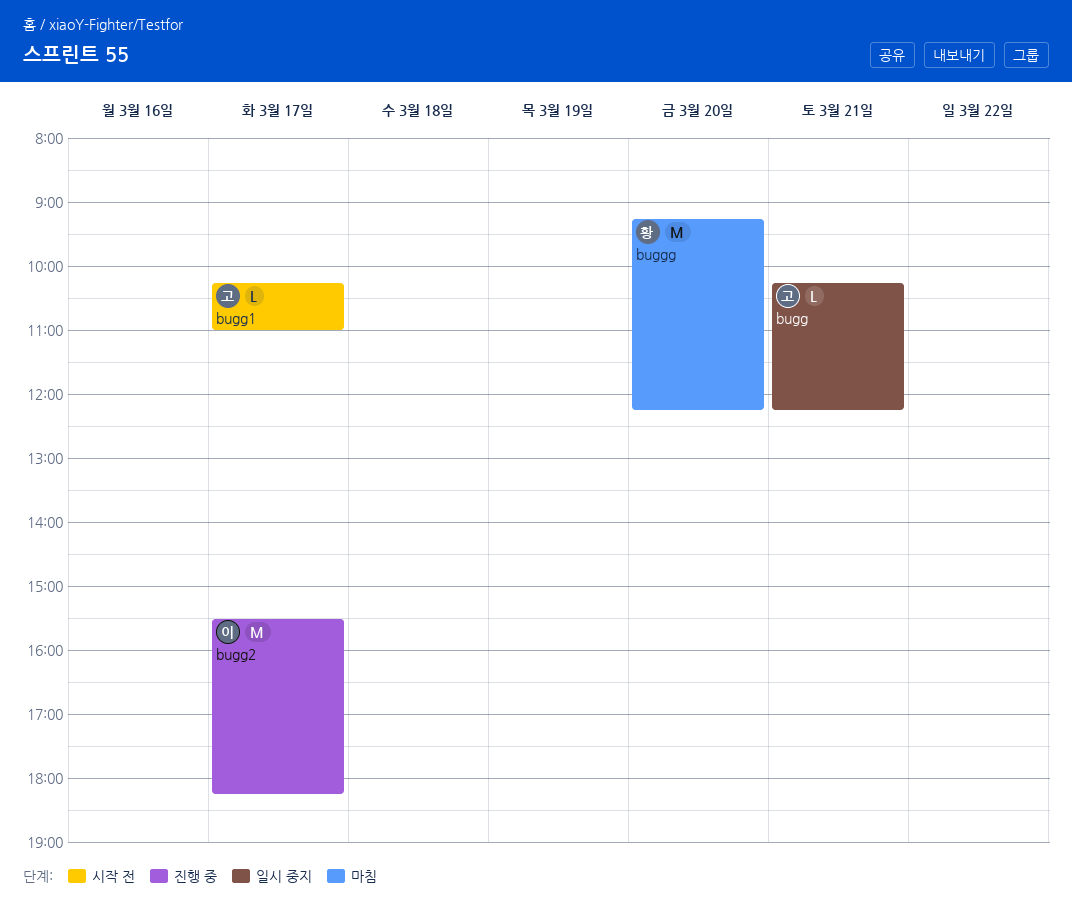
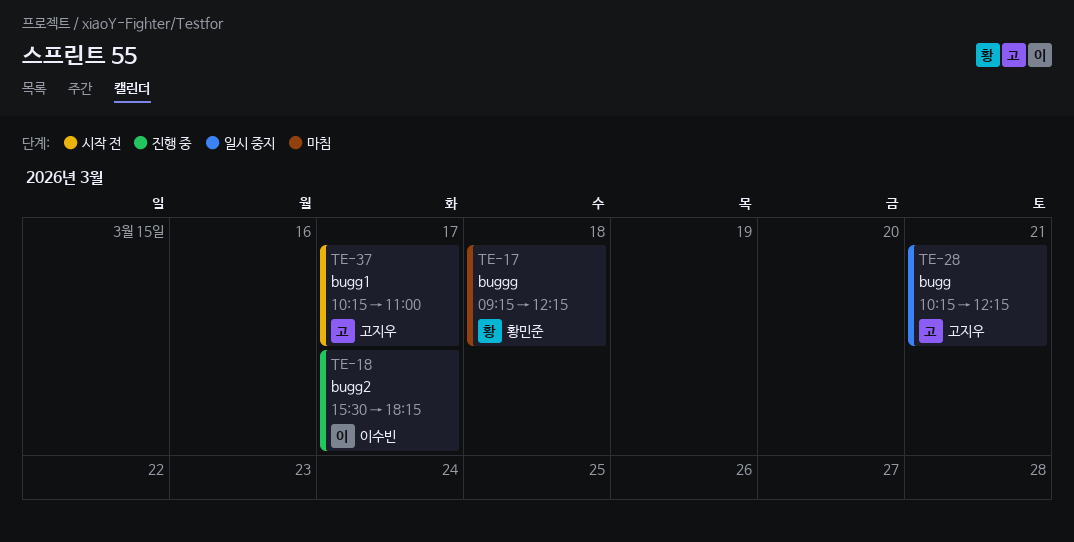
buggg, day: Mar 20 -> Mar 18

